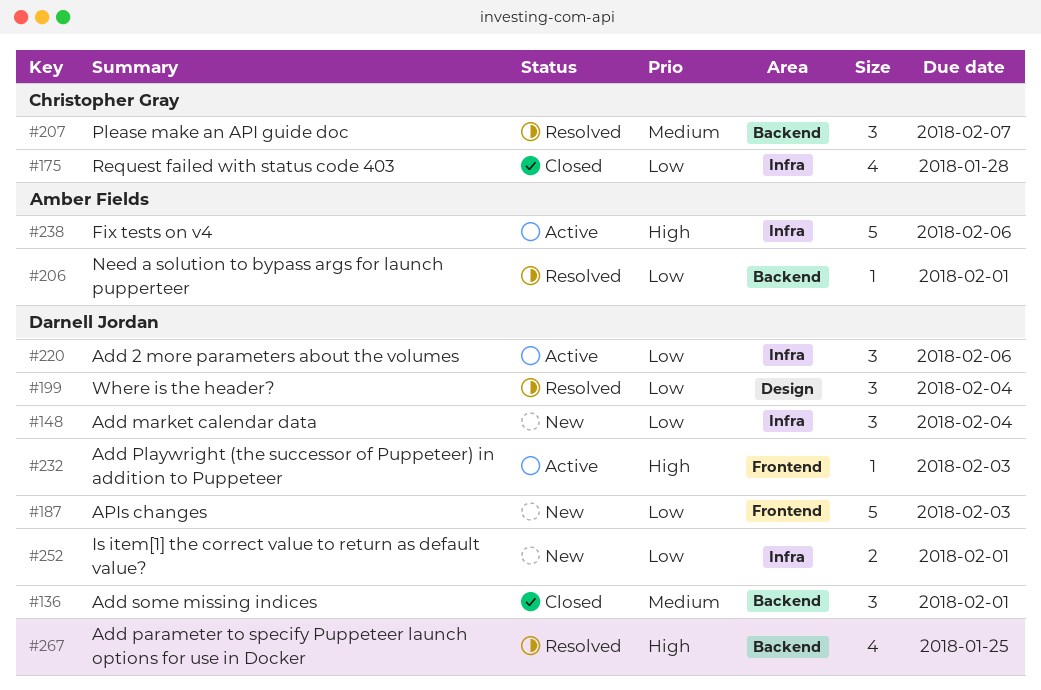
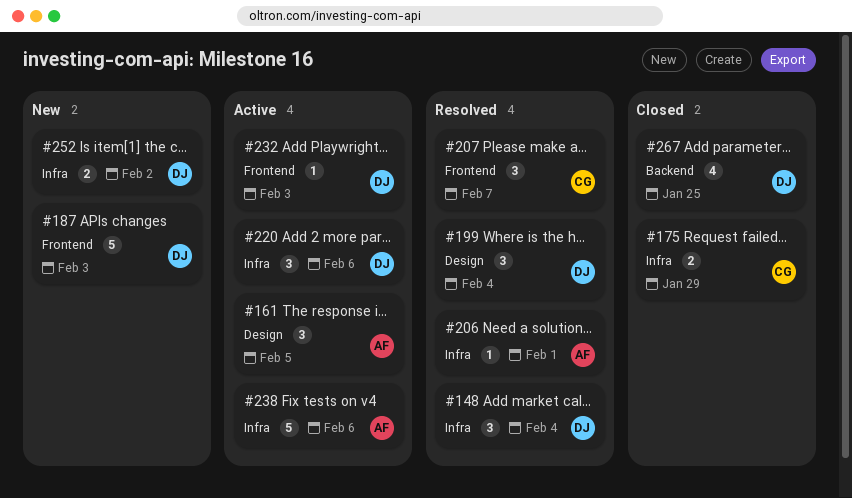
#136: present -> none
#148, status: New -> Resolved
#161: none -> present
#175, estimate: 4 -> 2
#175, due: Jan 28 -> Jan 29
#206, label: Backend -> Infra
#207, label: Backend -> Frontend
#252, due: Feb 1 -> Feb 2
#267, status: Resolved -> Closed

